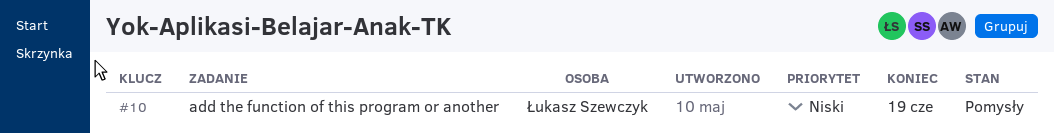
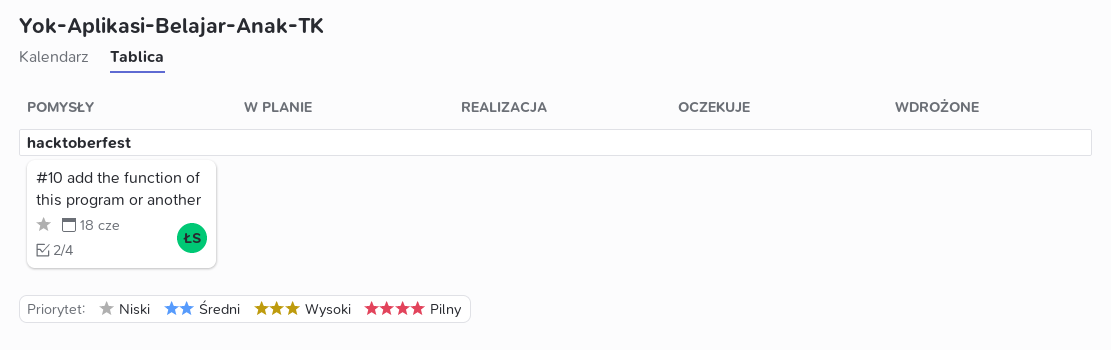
#10, due: Jun 19 -> Jun 18

